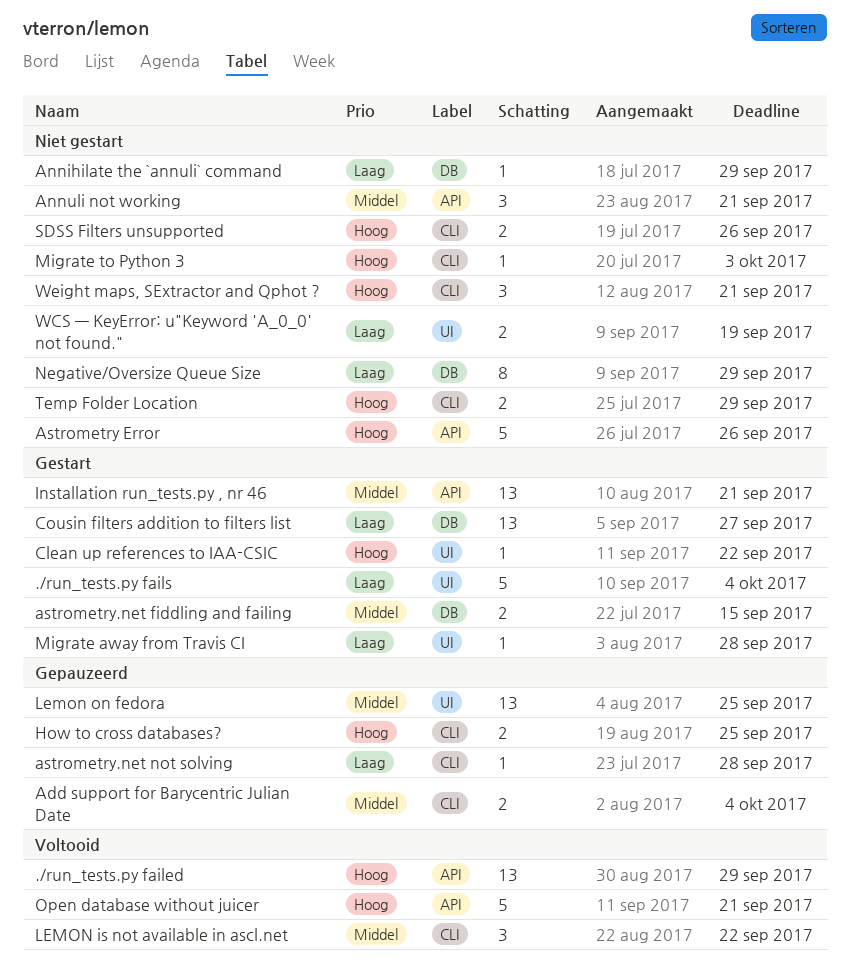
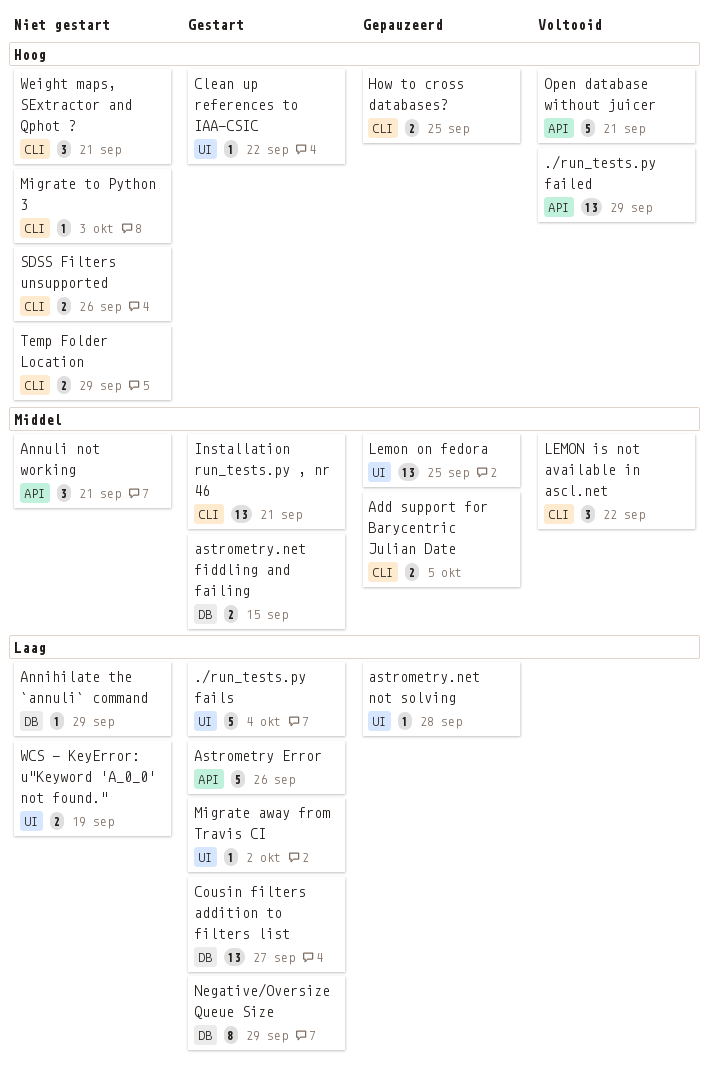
Add support for Barycentric Julian Date, due: Oct 4 -> Oct 5
Astrometry Error, status: Niet gestart -> Gestart
Astrometry Error, priority: Hoog -> Laag
astrometry.net not solving, label: CLI -> UI
Installation run_tests.py , nr 46, label: API -> CLI
Migrate away from Travis CI, due: Sep 28 -> Oct 2
Negative/Oversize Queue Size, status: Niet gestart -> Gestart

